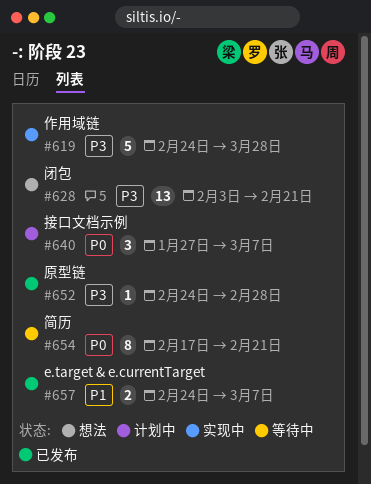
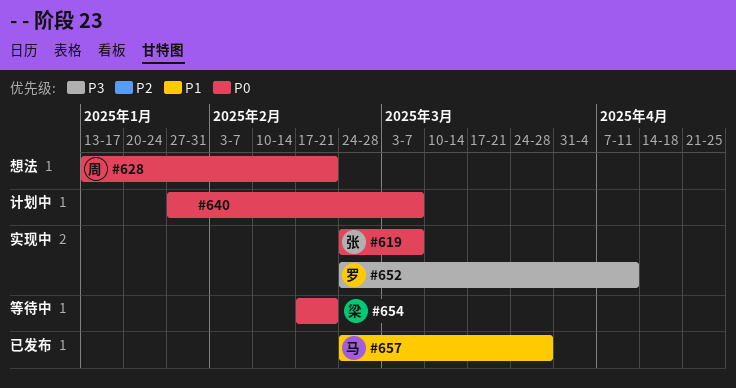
#619, priority: P3 -> P0
#619, due: Mar 28 -> Mar 7
#628, priority: P3 -> P0
#628, start: Feb 3 -> Jan 13
#652, status: 已发布 -> 实现中
#652, due: Feb 28 -> Apr 11
#657, due: Mar 7 -> Mar 28

